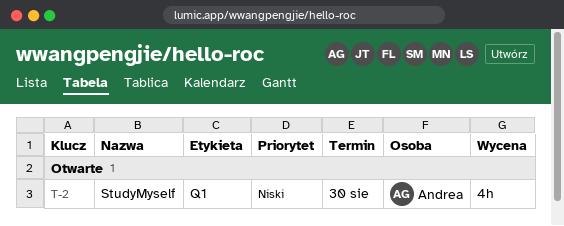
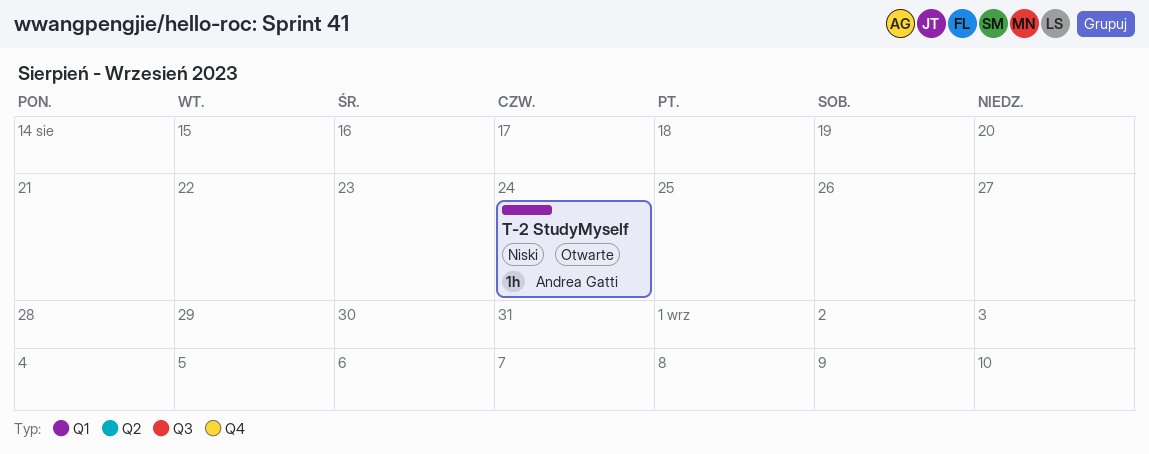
T-2, estimate: 4h -> 1h
T-2, due: Aug 30 -> Aug 24

